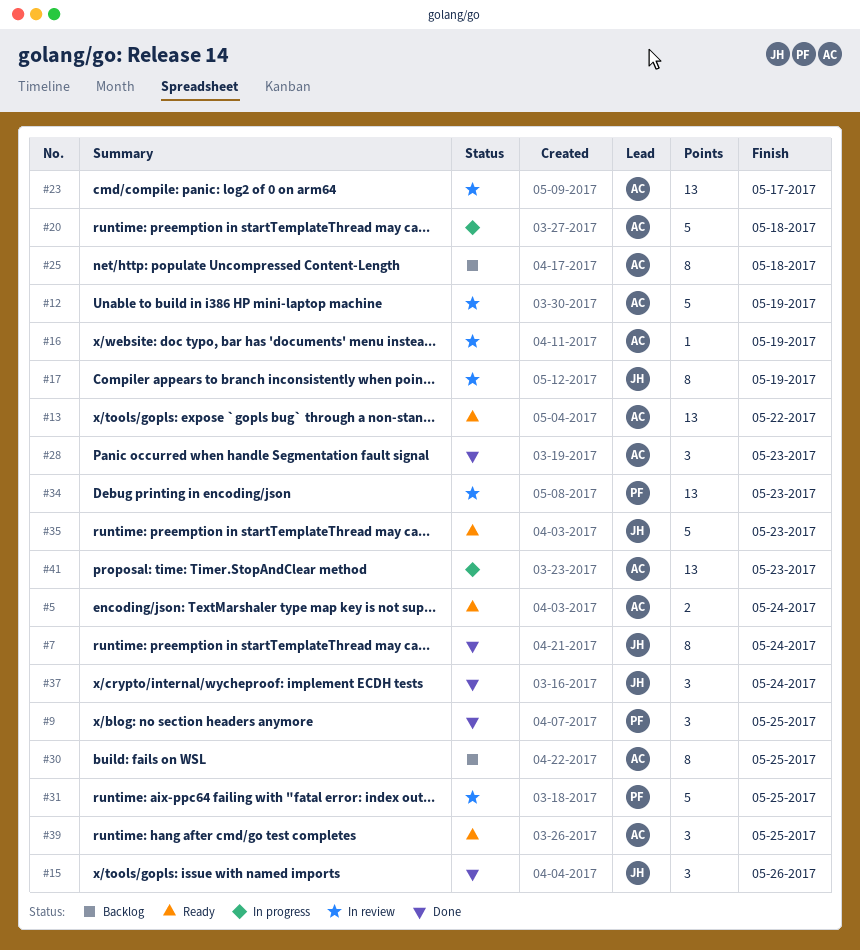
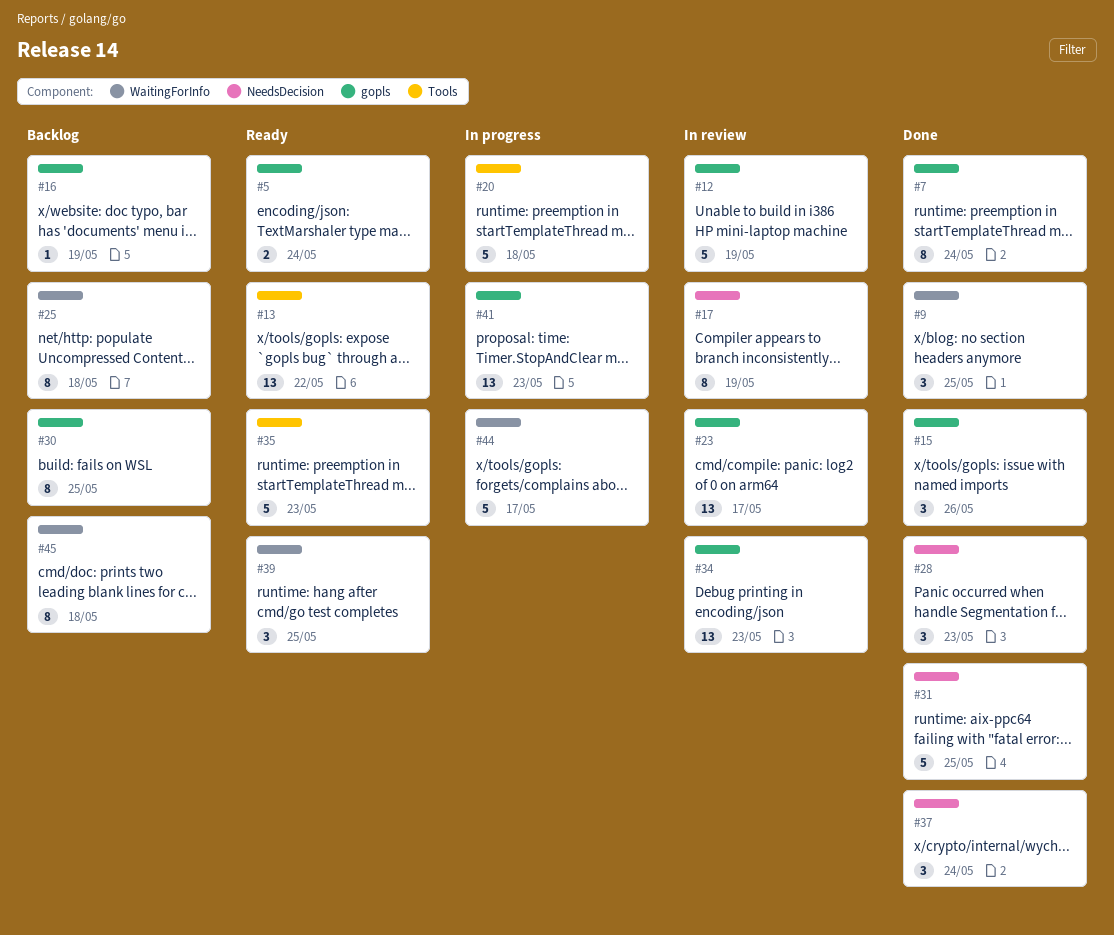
#16, status: In review -> Backlog
#31, status: In review -> Done
#44: none -> present
#45: none -> present

